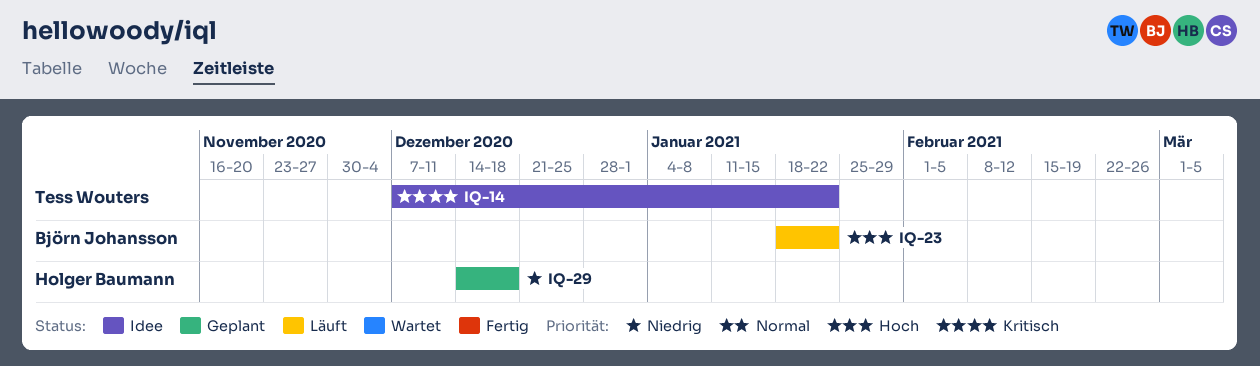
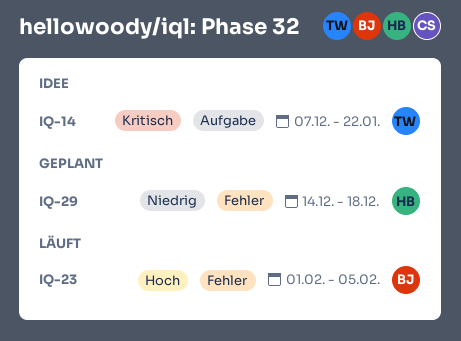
IQ-23, start: Jan 18 -> Feb 1
IQ-23, due: Jan 22 -> Feb 5

